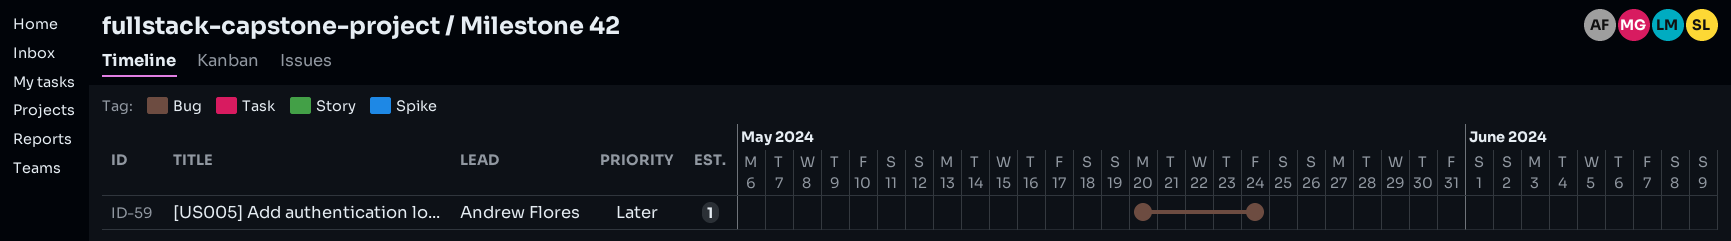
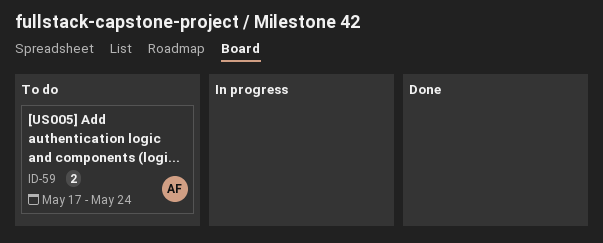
ID-59, estimate: 1 -> 2
ID-59, start: May 20 -> May 17

